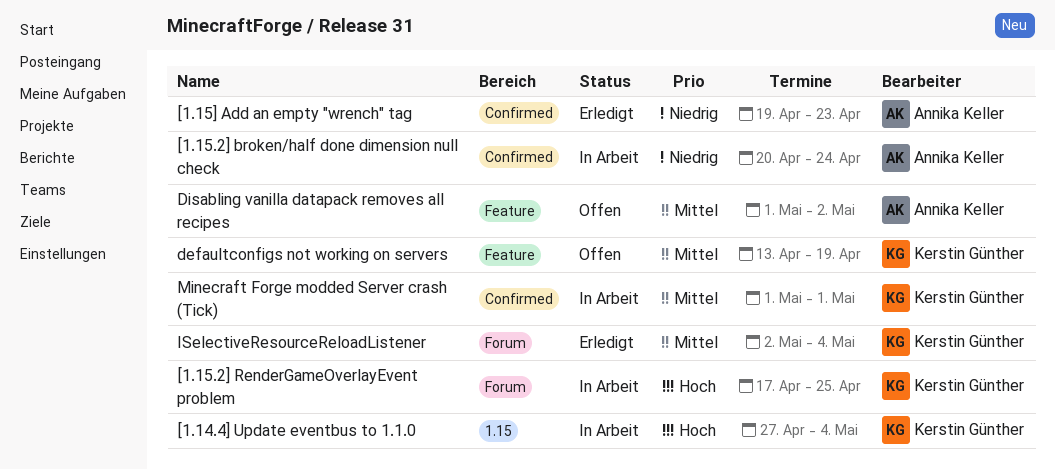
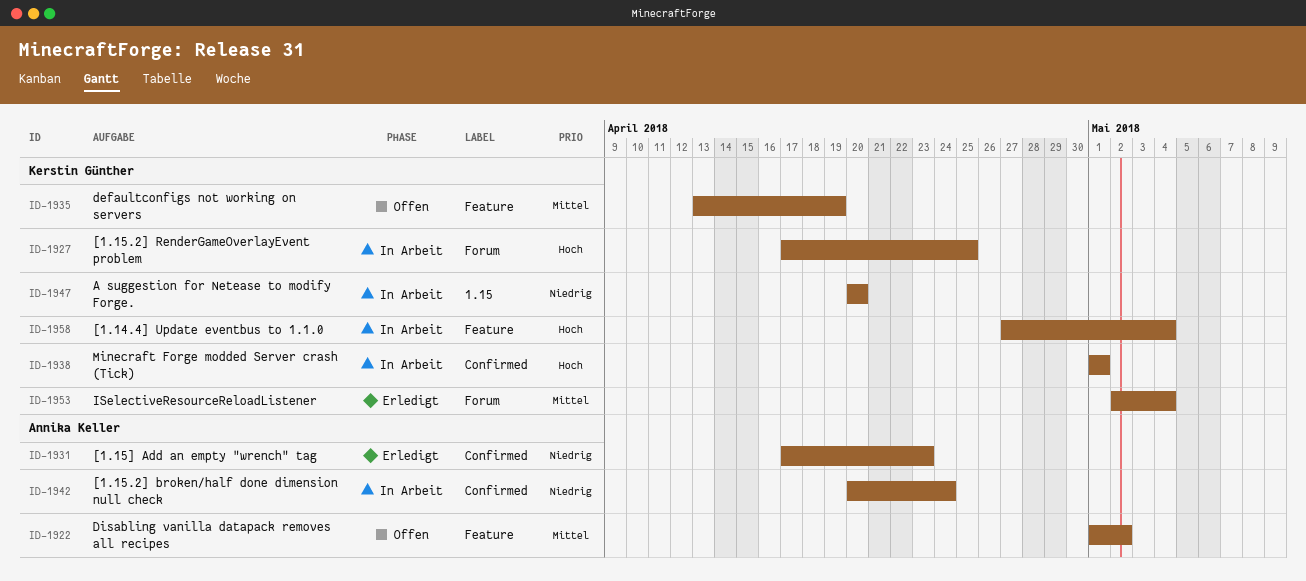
[1.14.4] Update eventbus to 1.1.0, label: 1.15 -> Feature
[1.15] Add an empty "wrench" tag, start: Apr 19 -> Apr 17
A suggestion for Netease to modify Forge.: none -> present
Minecraft Forge modded Server crash (Tick), priority: Mittel -> Hoch

